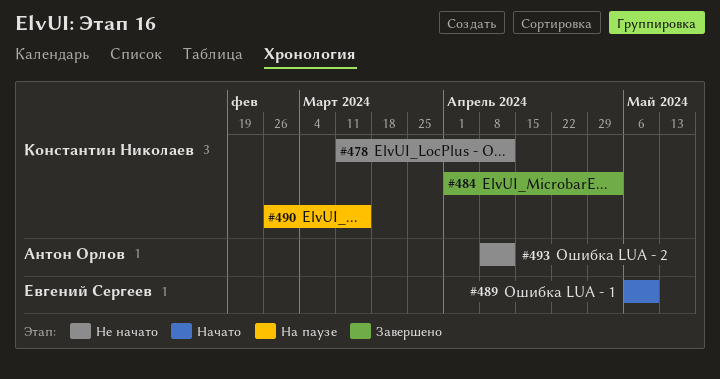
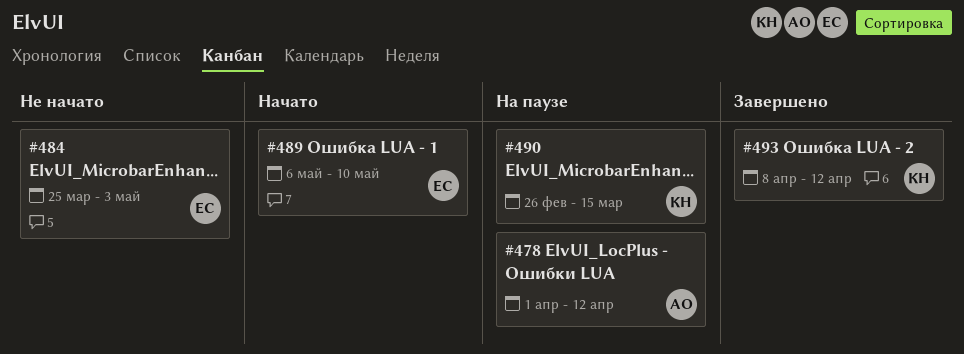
#478, status: Не начато -> На паузе
#478, owner: Константин Николаев -> Антон Орлов
#478, start: Mar 11 -> Apr 1
#484, status: Завершено -> Не начато
#484, owner: Константин Николаев -> Евгений Сергеев
#484, start: Apr 1 -> Mar 25
#493, status: Не начато -> Завершено
#493, owner: Антон Орлов -> Константин Николаев

